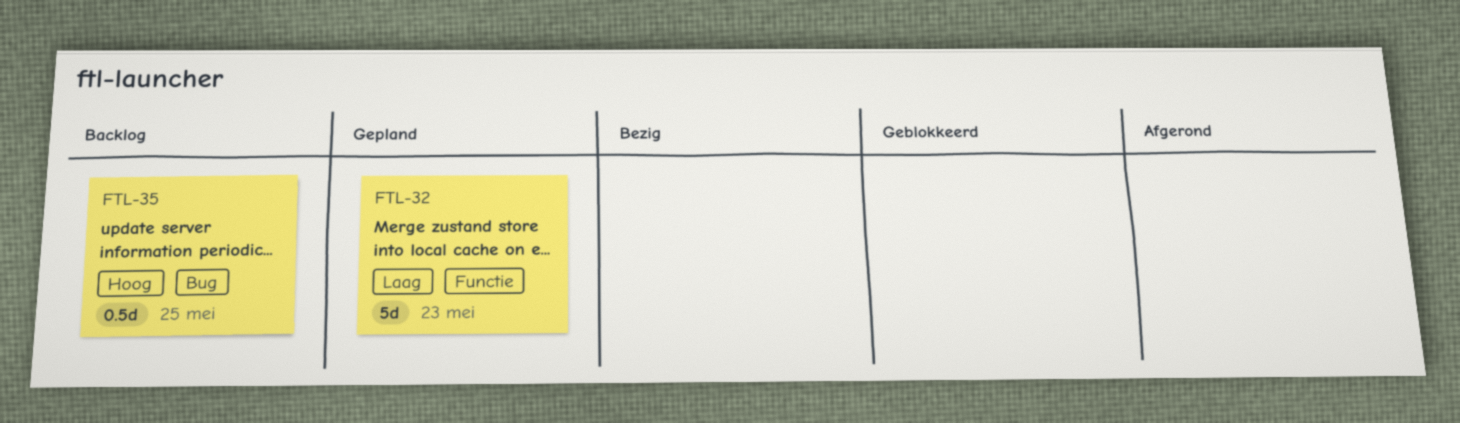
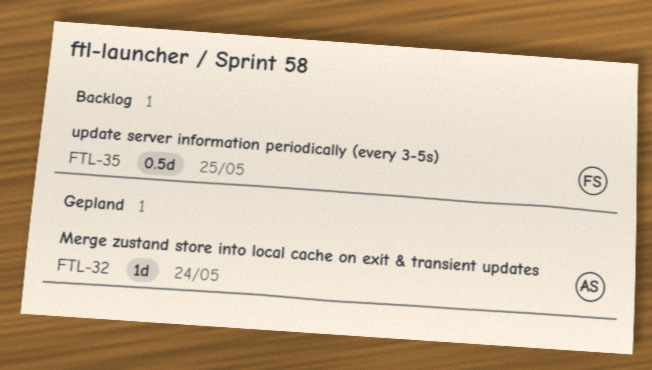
FTL-32, estimate: 5d -> 1d
FTL-32, due: May 23 -> May 24

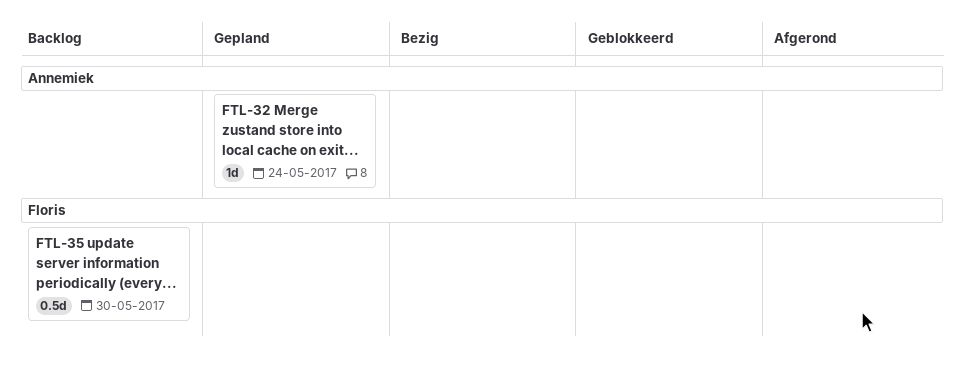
FTL-35, due: May 25 -> May 30

